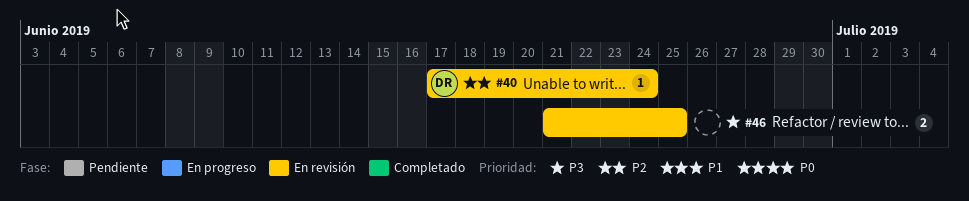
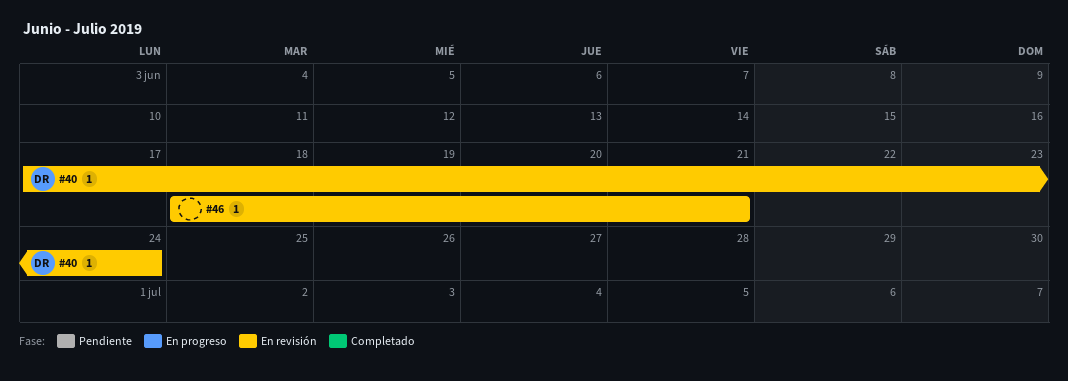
#46, estimate: 2 -> 1
#46, start: Jun 21 -> Jun 18
#46, due: Jun 25 -> Jun 21

